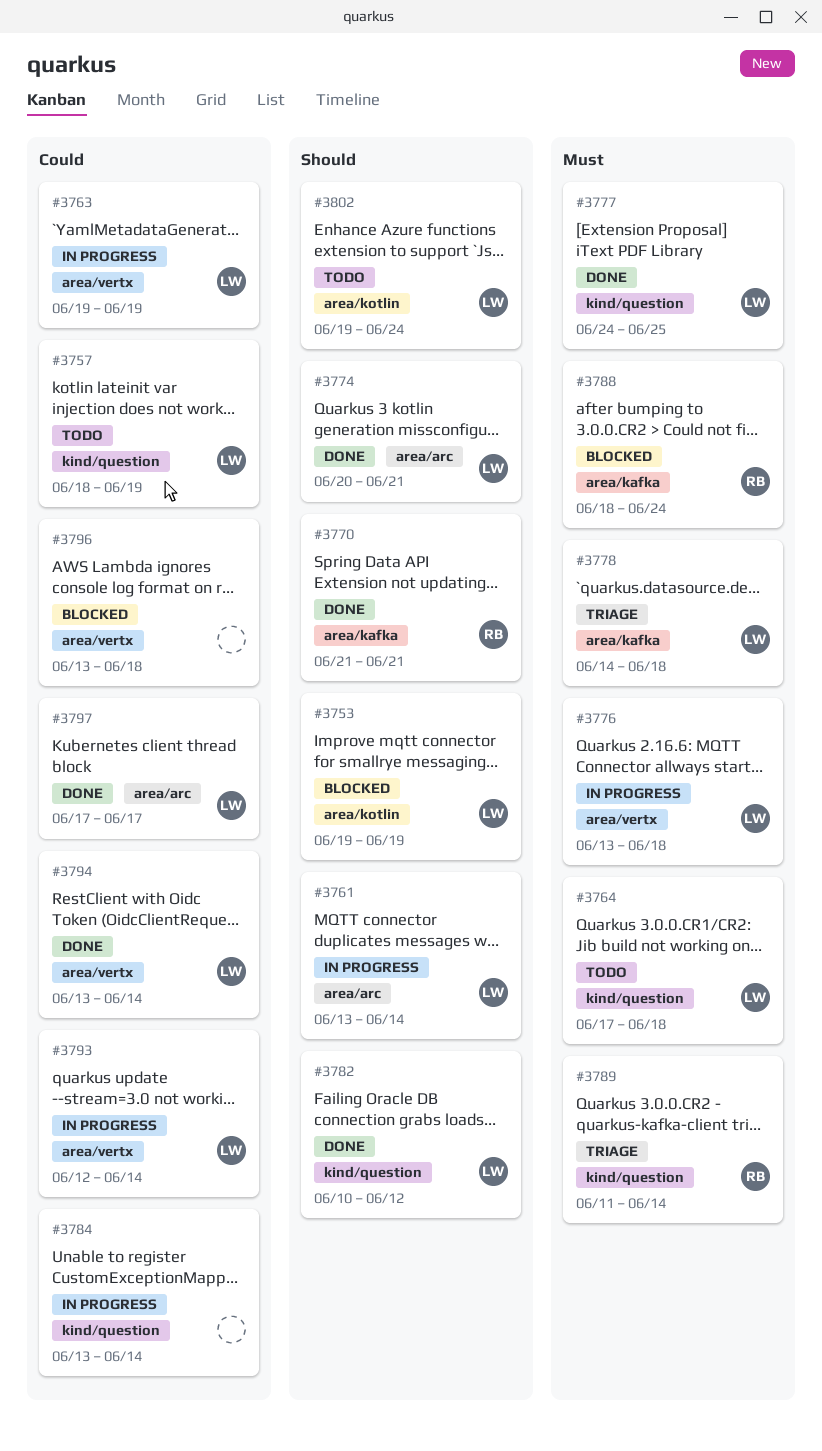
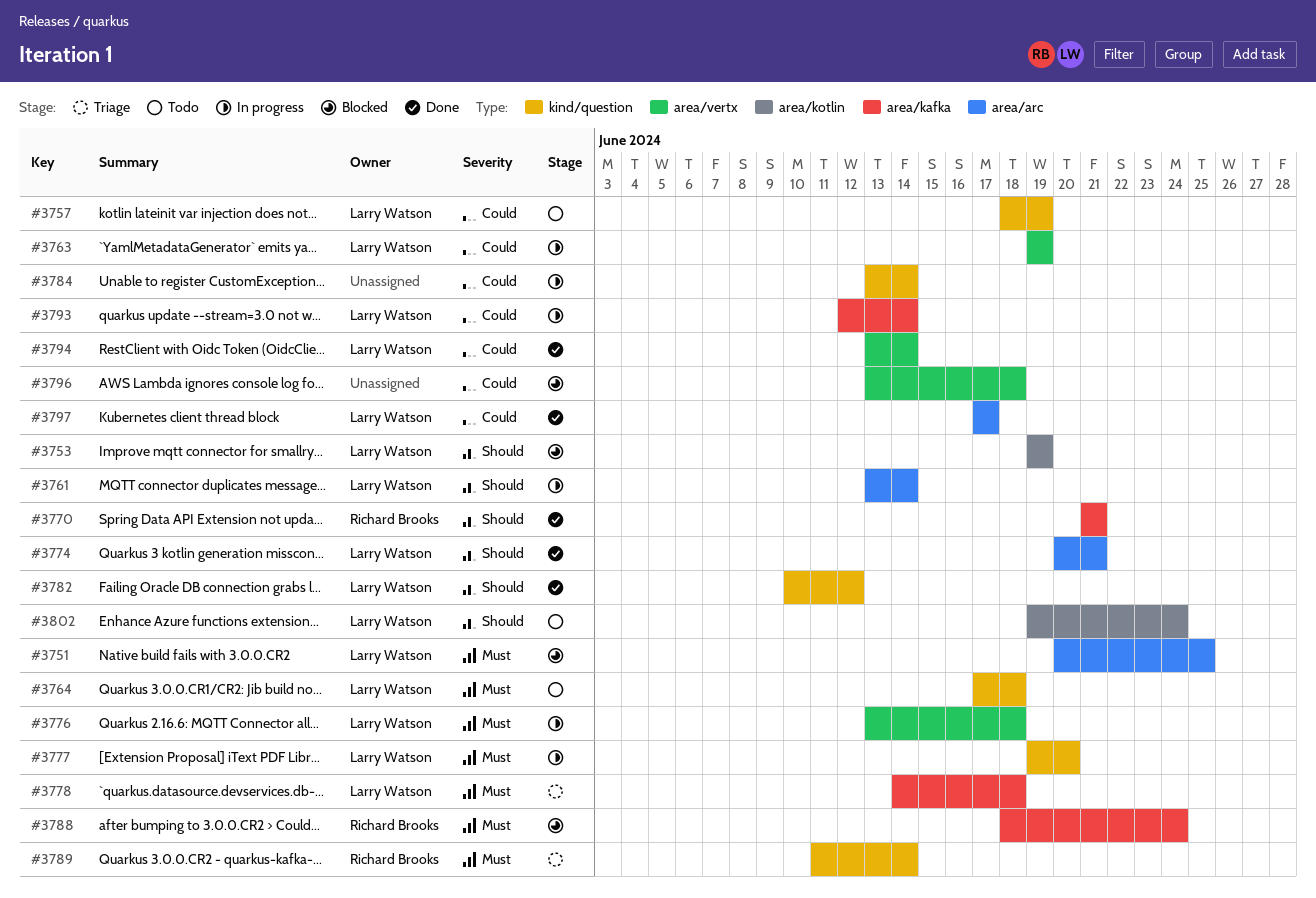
#3751: none -> present
#3777, status: Done -> In progress
#3777, start: Jun 24 -> Jun 19
#3777, due: Jun 25 -> Jun 20
#3793, label: area/vertx -> area/kafka

